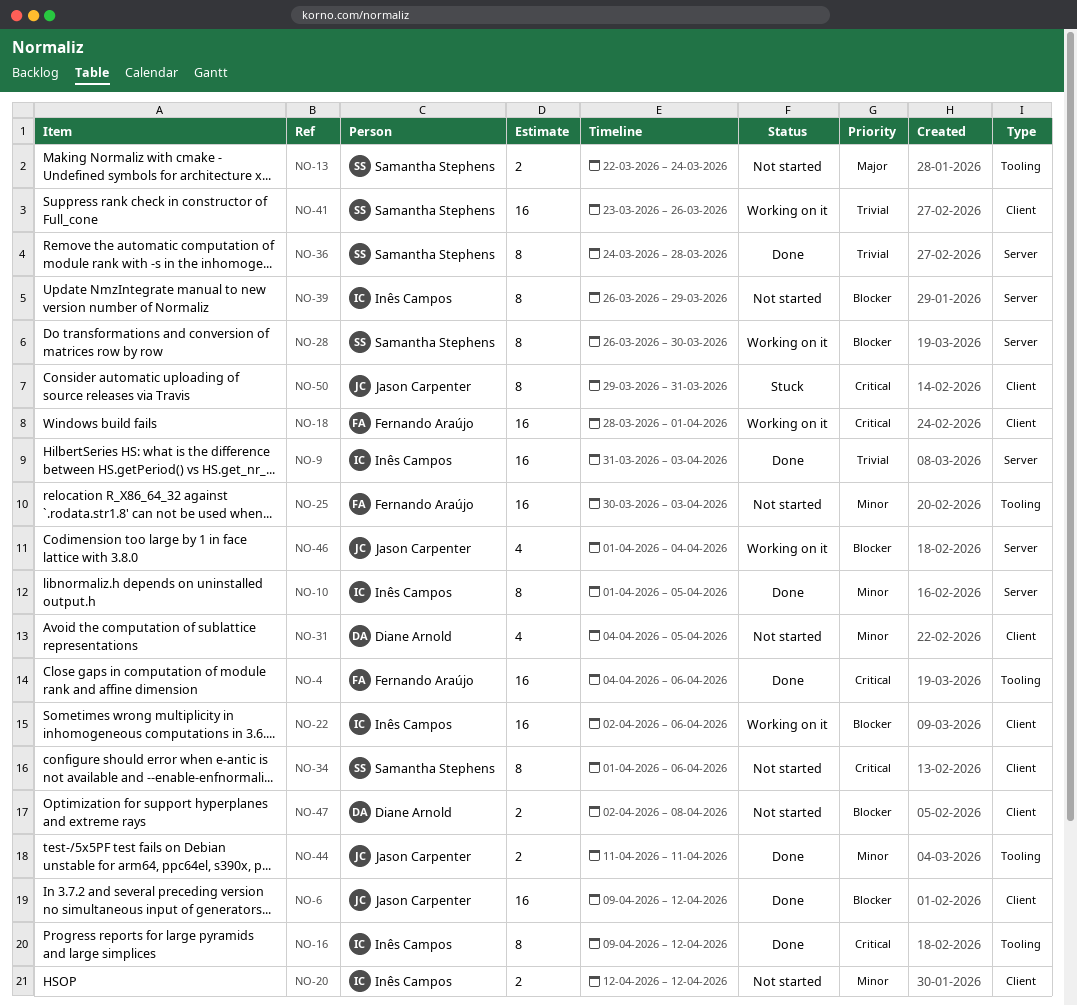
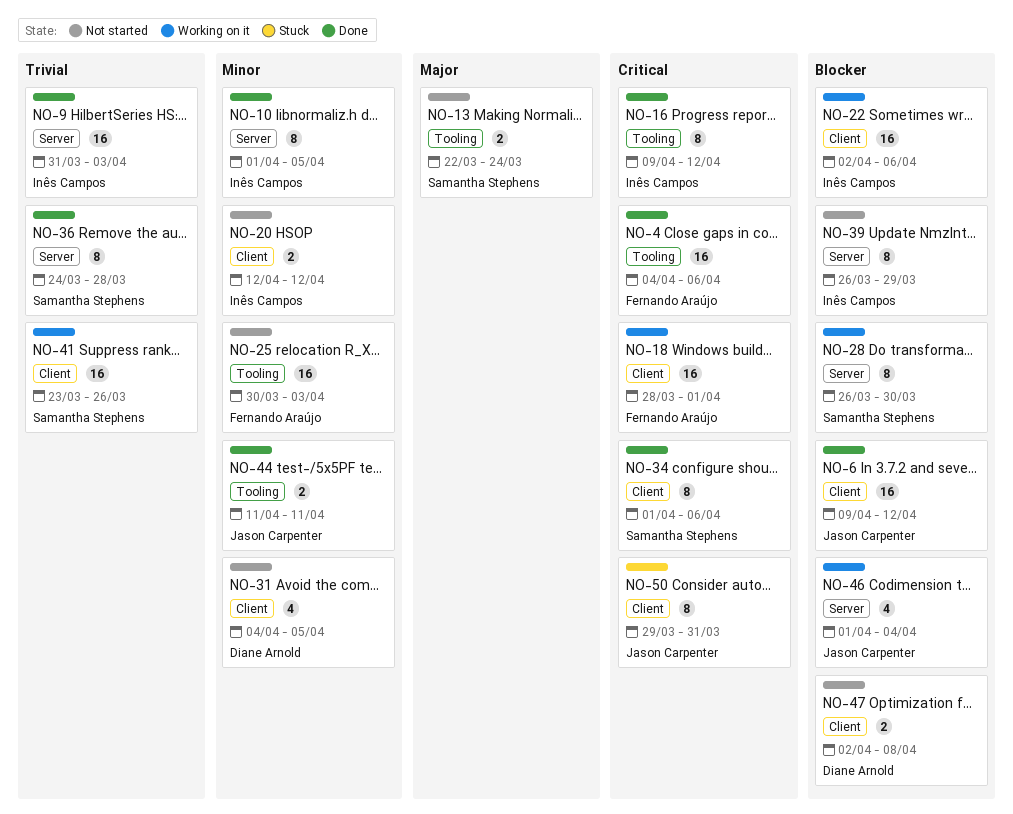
NO-34, status: Not started -> Done

